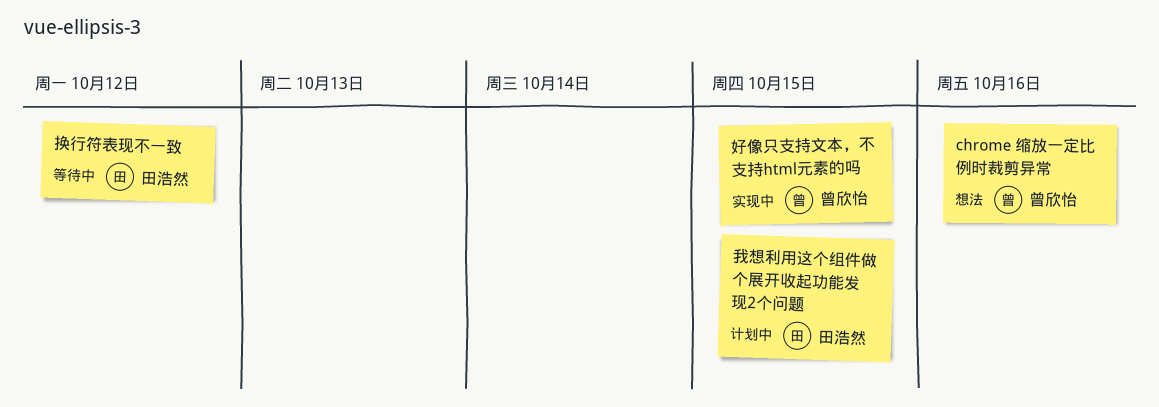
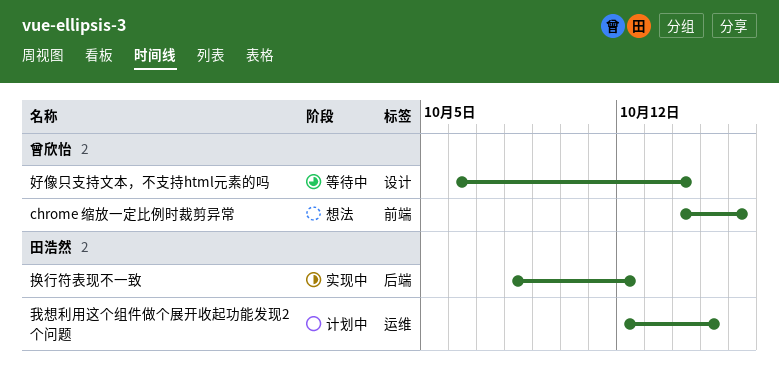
好像只支持文本，不支持html元素的吗, status: 实现中 -> 等待中
好像只支持文本，不支持html元素的吗, due: Oct 15 -> Oct 14
换行符表现不一致, status: 等待中 -> 实现中

